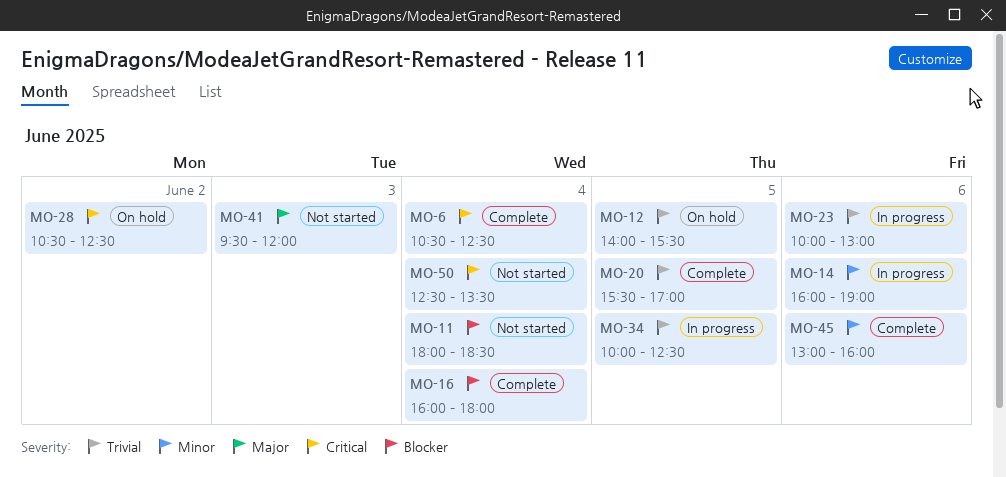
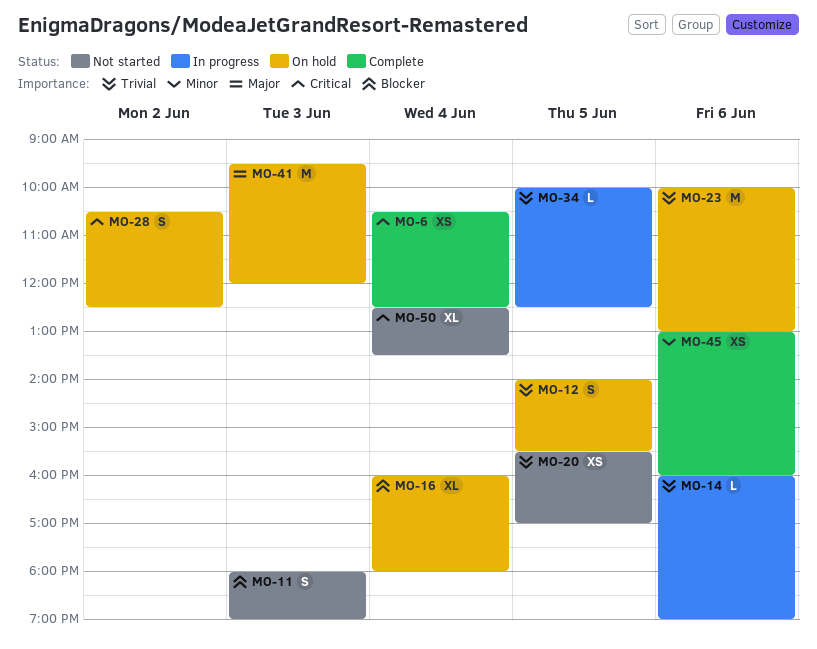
MO-11, day: Jun 4 -> Jun 3
MO-11, ends: 18:30 -> 19:00
MO-14, priority: Minor -> Trivial
MO-16, status: Complete -> On hold
MO-20, status: Complete -> Not started
MO-23, status: In progress -> On hold
MO-41, status: Not started -> On hold

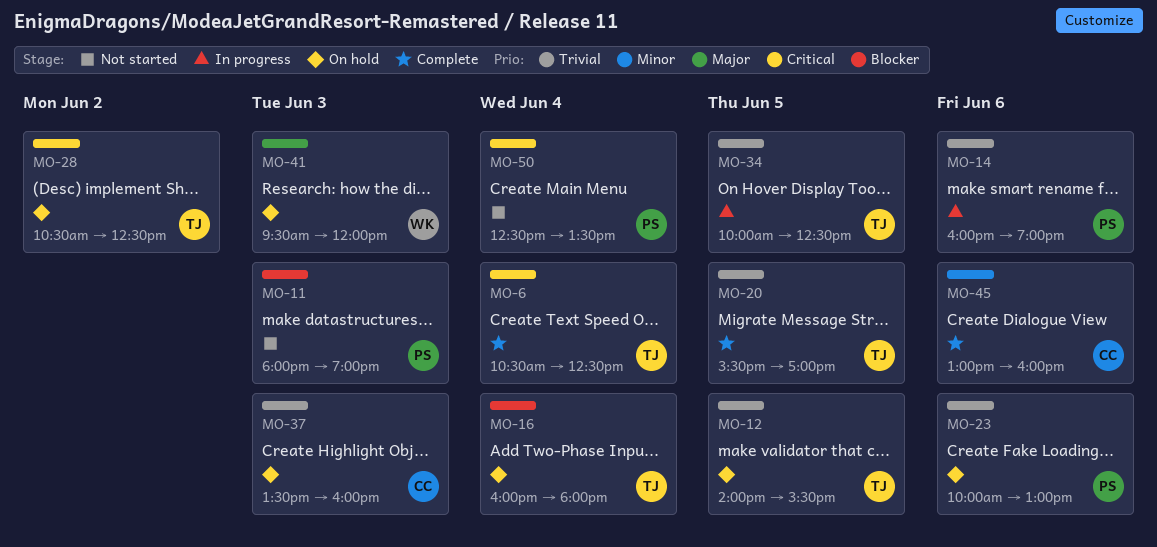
MO-20, status: Not started -> Complete
MO-37: none -> present

